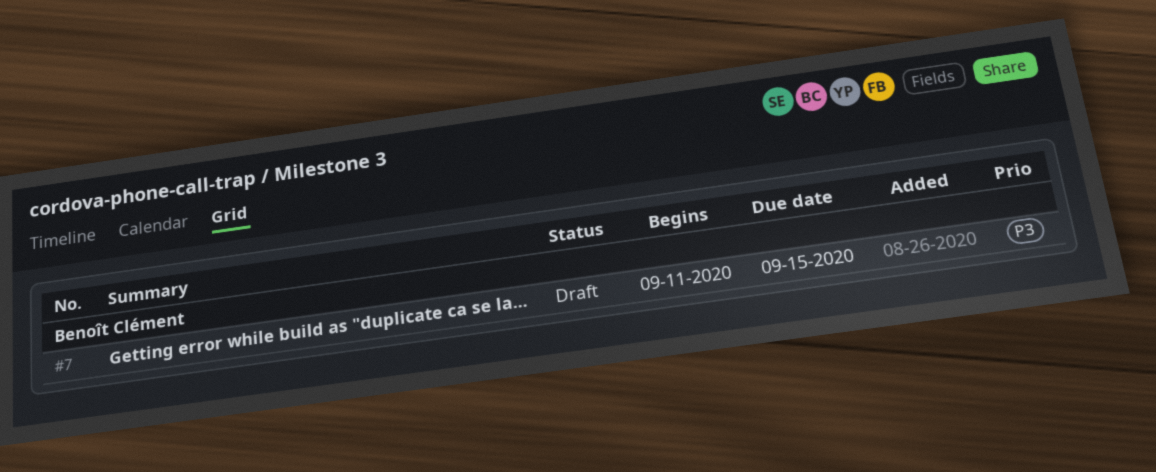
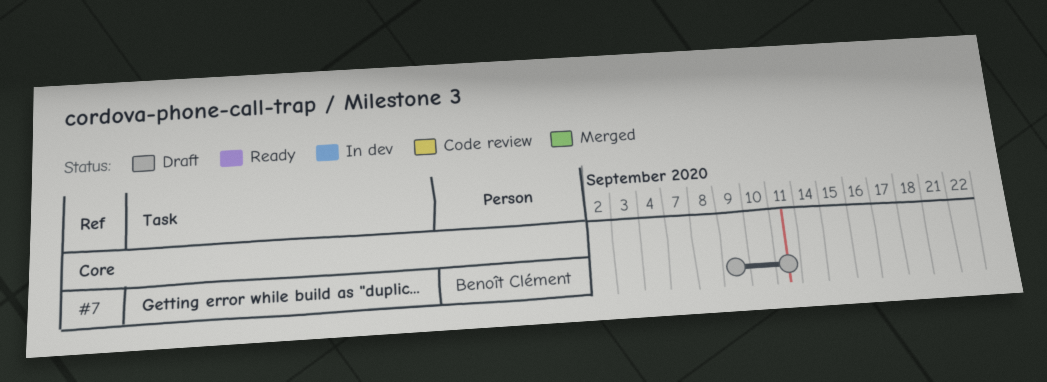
#7, start: Sep 11 -> Sep 9
#7, due: Sep 15 -> Sep 11

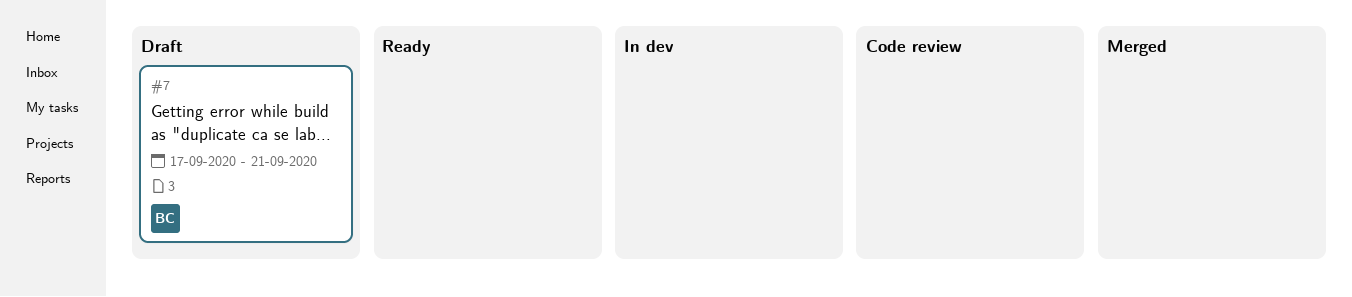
#7, start: Sep 9 -> Sep 17
#7, due: Sep 11 -> Sep 21

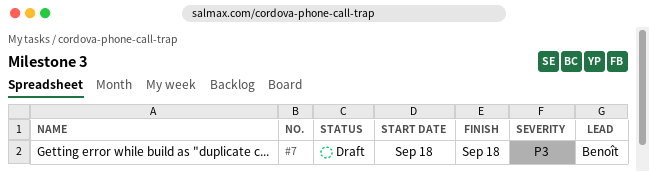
#7, start: Sep 17 -> Sep 18
#7, due: Sep 21 -> Sep 18

